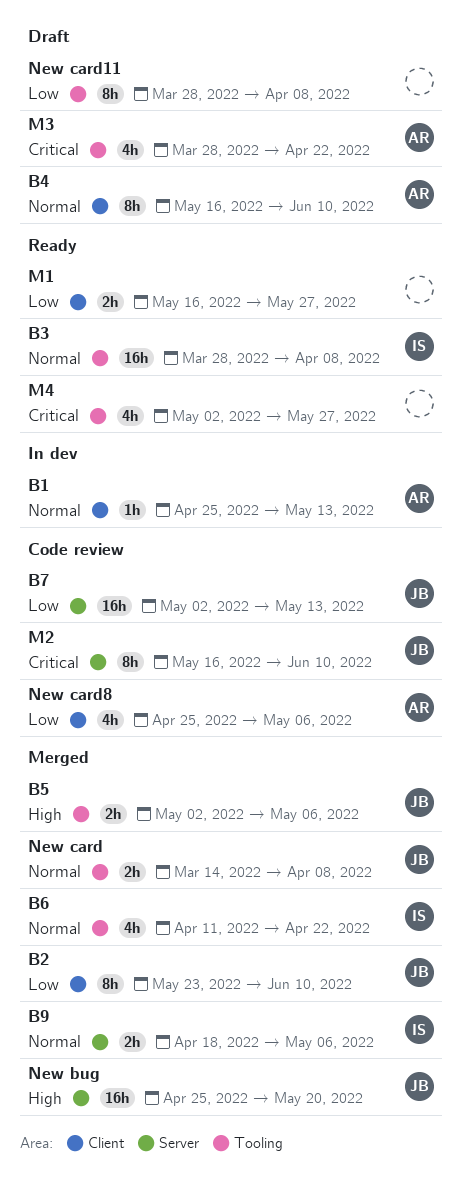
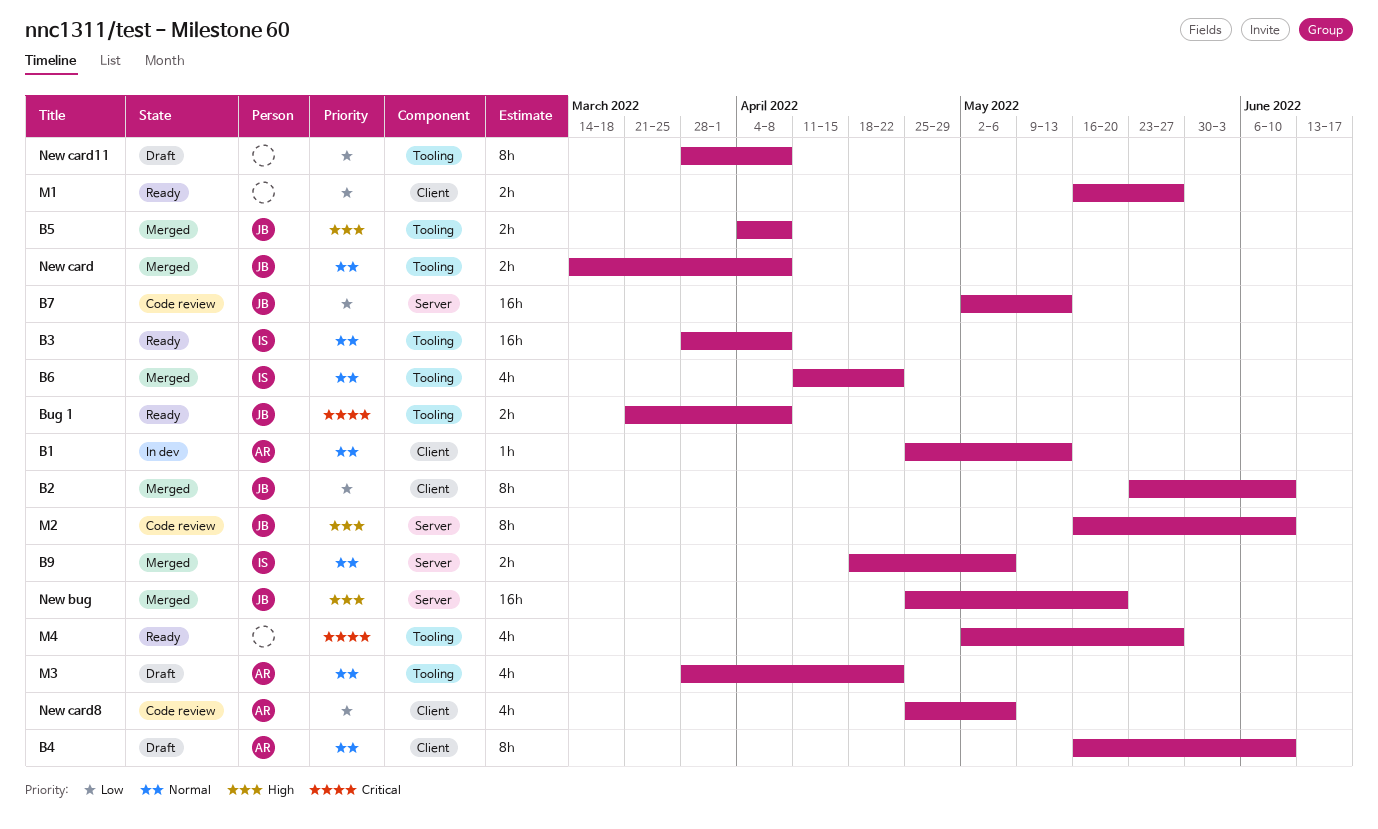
B5, start: May 2 -> Apr 4
B5, due: May 6 -> Apr 8
Bug 1: none -> present
M2, priority: Critical -> High
M3, priority: Critical -> Normal

